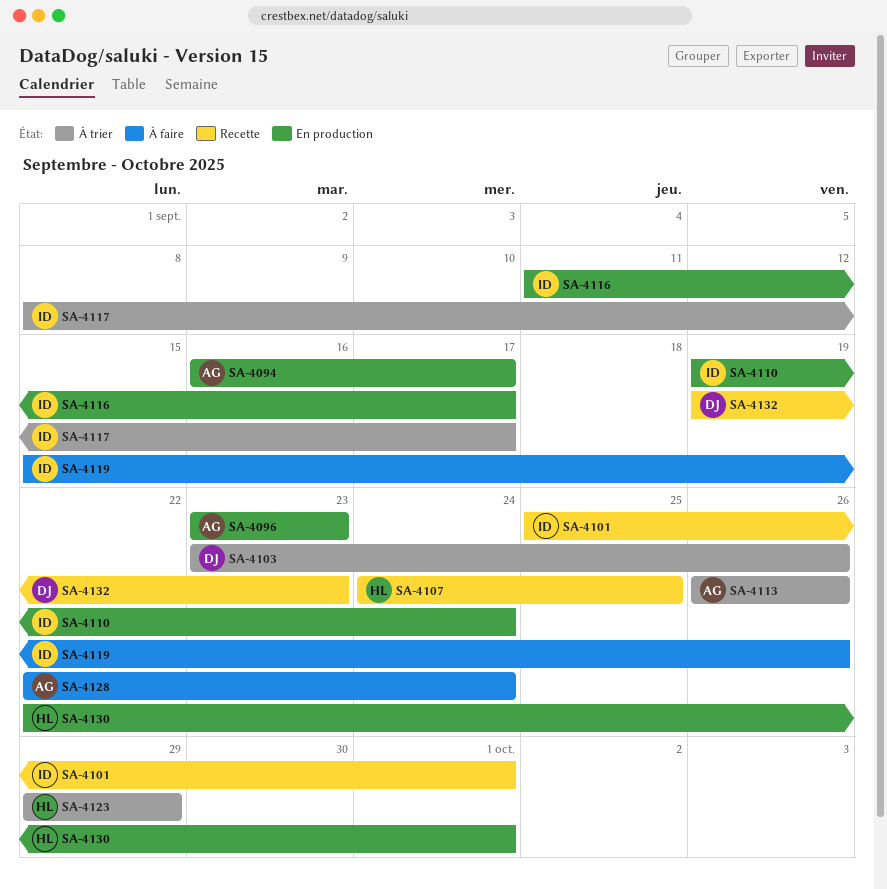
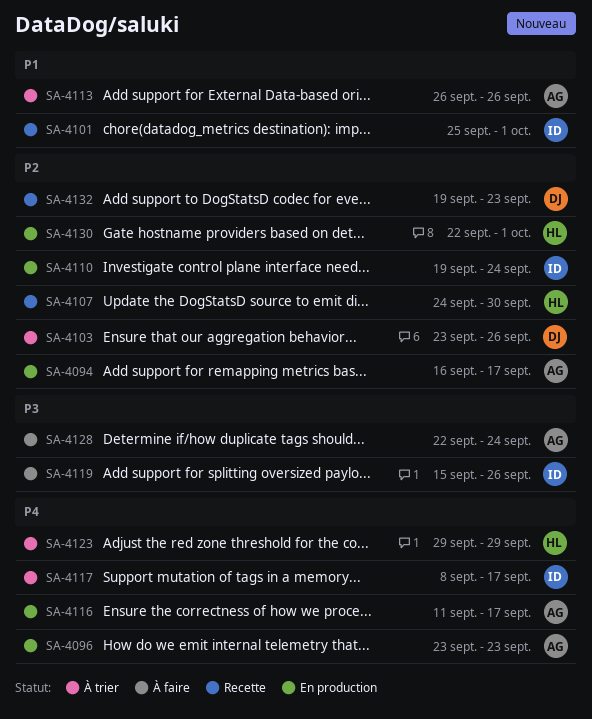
SA-4107, due: Sep 25 -> Sep 30
SA-4116, owner: ID -> AG

